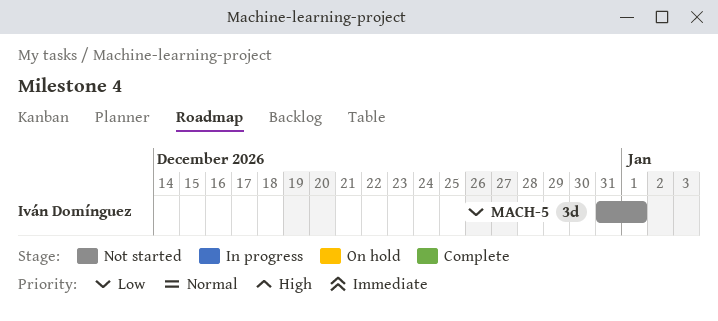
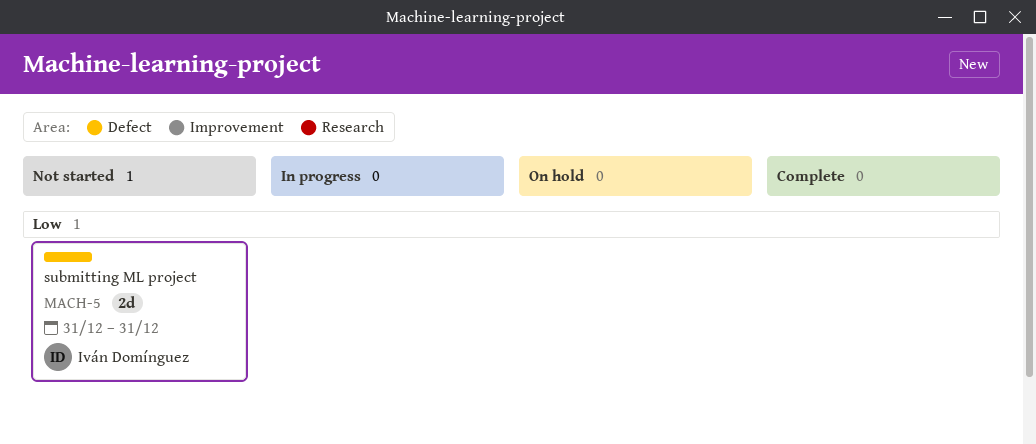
MACH-5, estimate: 3d -> 2d
MACH-5, due: Jan 1 -> Dec 31

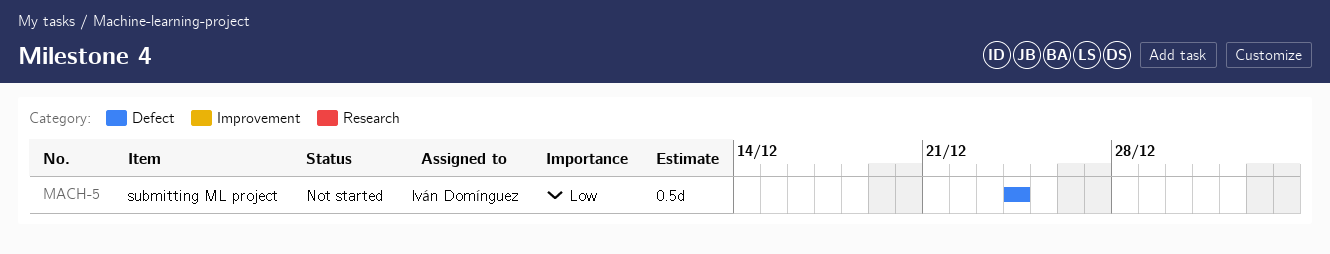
MACH-5, estimate: 2d -> 0.5d
MACH-5, start: Dec 31 -> Dec 24
MACH-5, due: Dec 31 -> Dec 24

